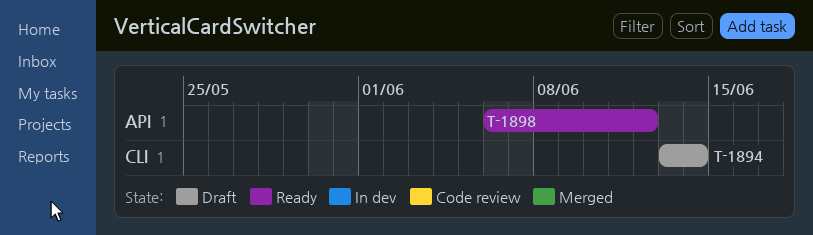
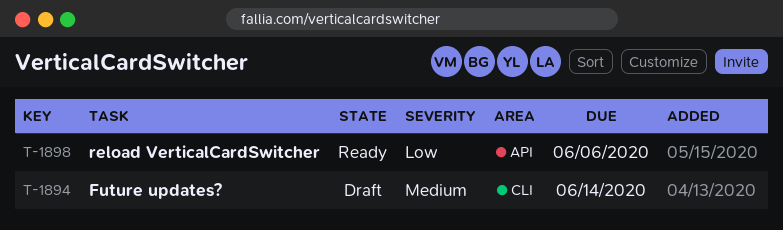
T-1898, due: Jun 12 -> Jun 6

